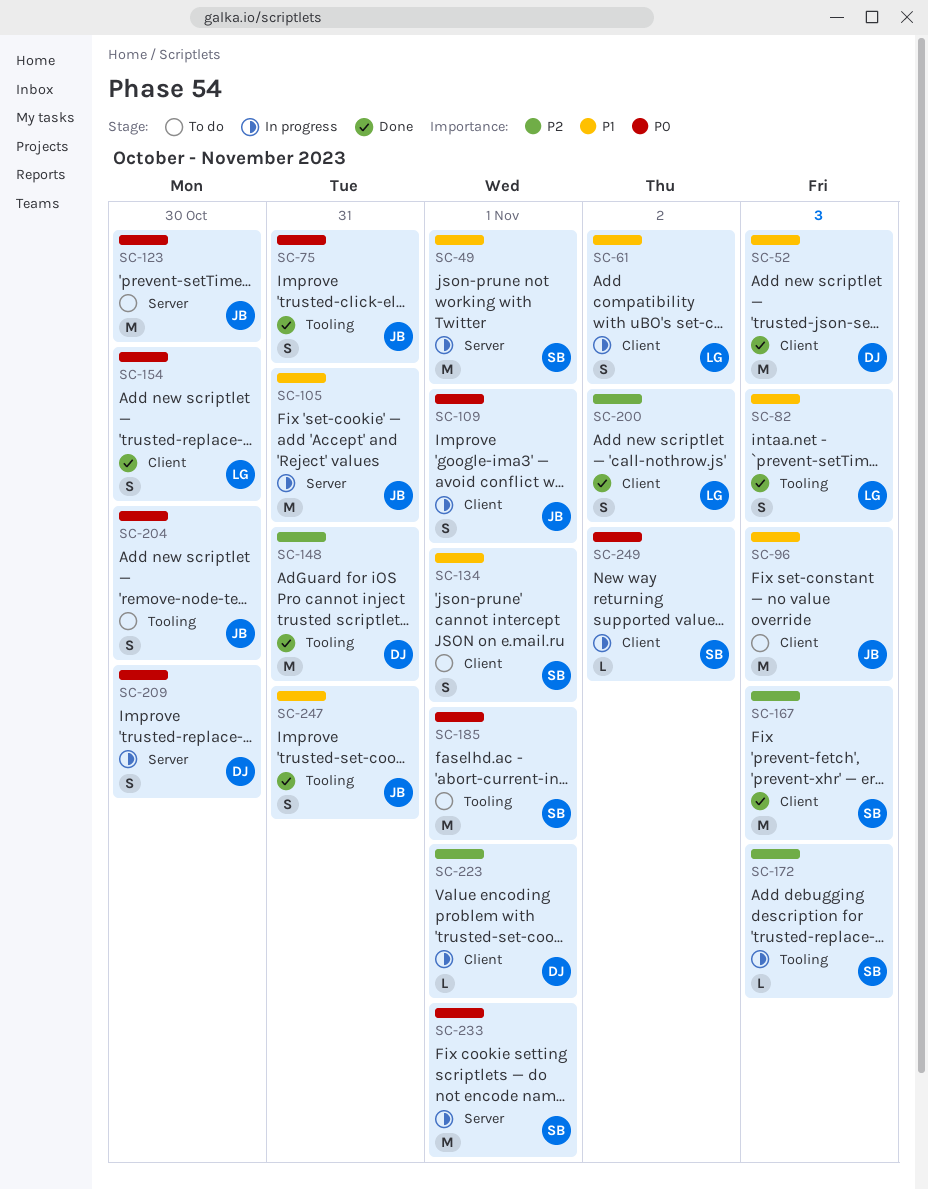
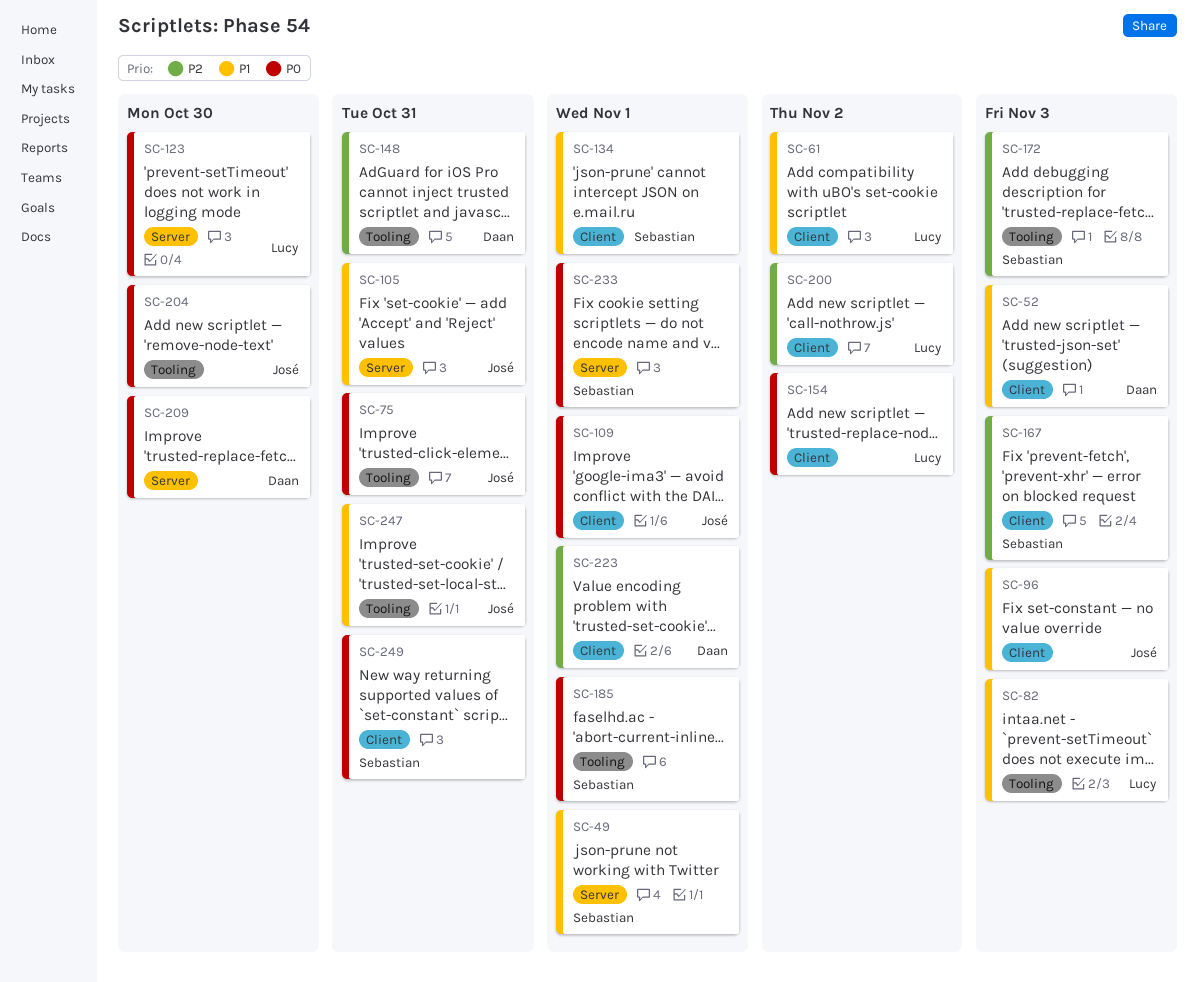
SC-123, owner: José -> Lucy
SC-154, due: Oct 30 -> Nov 2
SC-249, due: Nov 2 -> Oct 31

